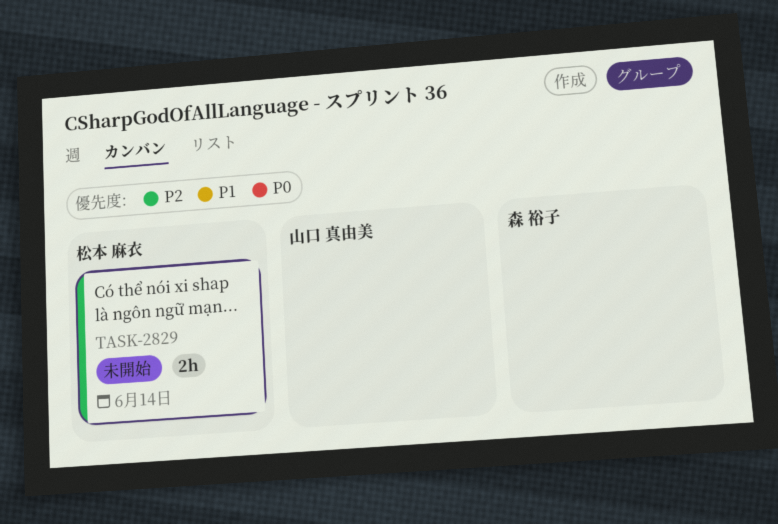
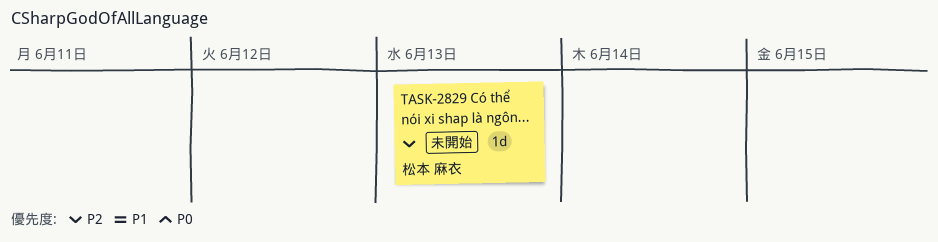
TASK-2829, estimate: 2h -> 1d
TASK-2829, due: Jun 14 -> Jun 13

